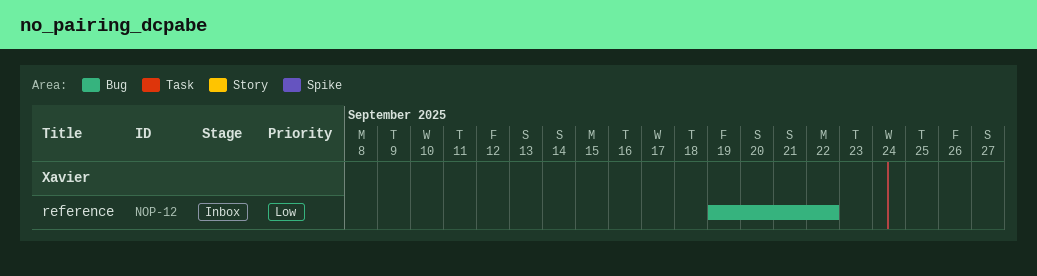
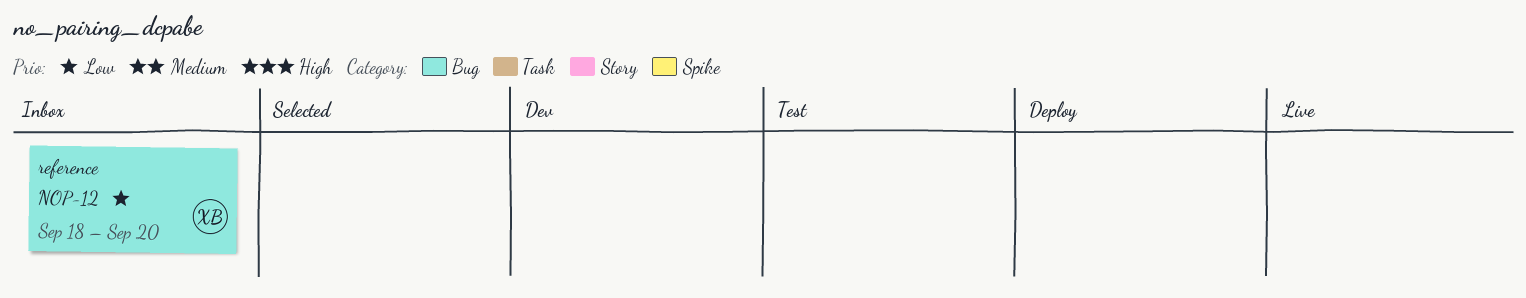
NOP-12, start: Sep 19 -> Sep 18
NOP-12, due: Sep 22 -> Sep 20

